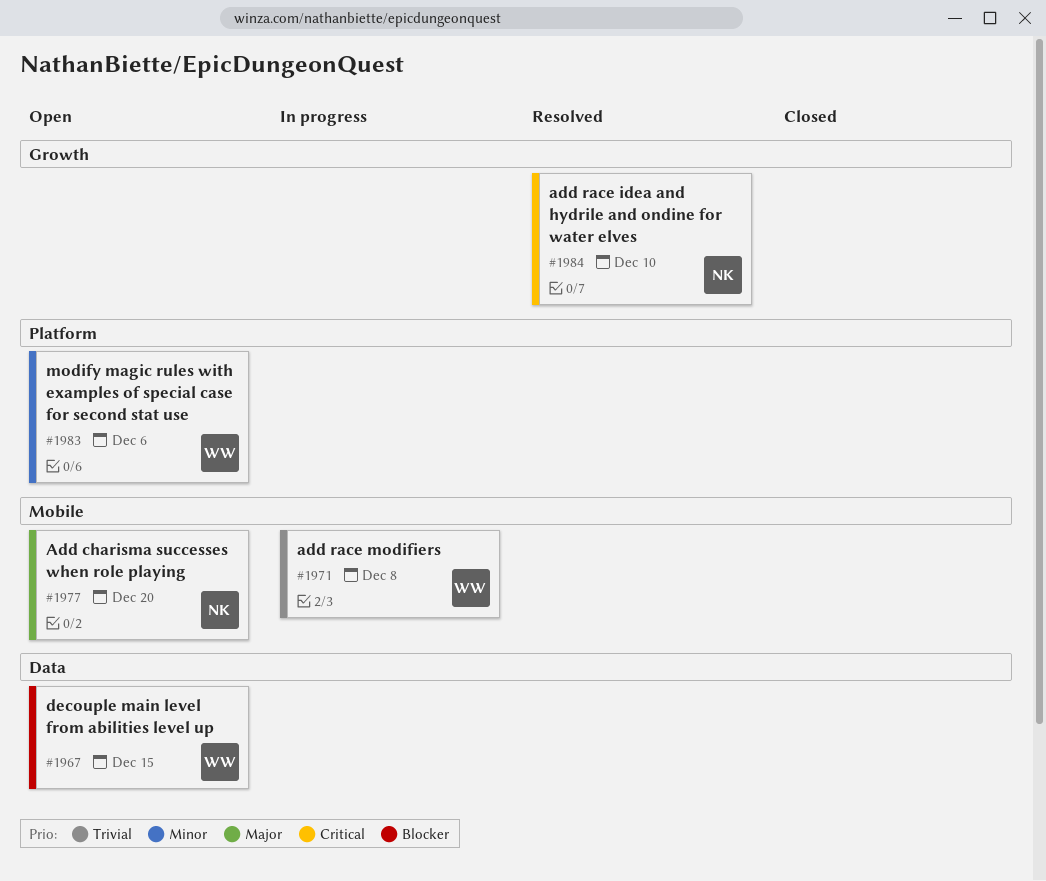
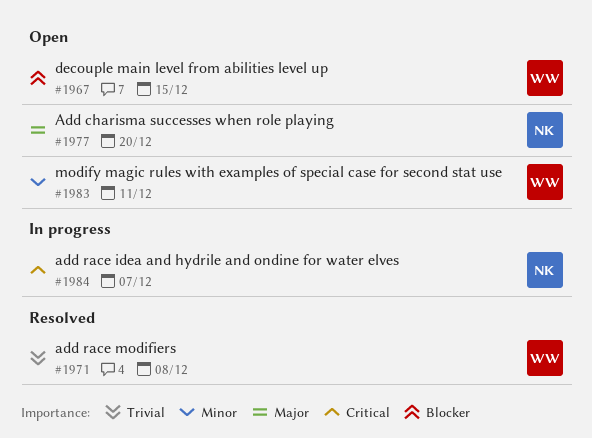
#1971, status: In progress -> Resolved
#1983, due: Dec 6 -> Dec 11
#1984, status: Resolved -> In progress
#1984, due: Dec 10 -> Dec 7

